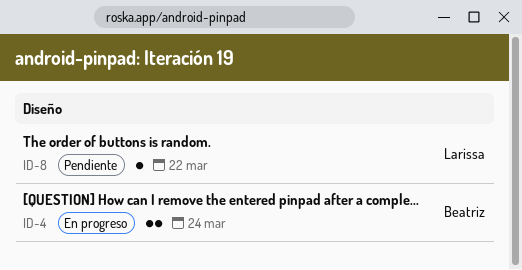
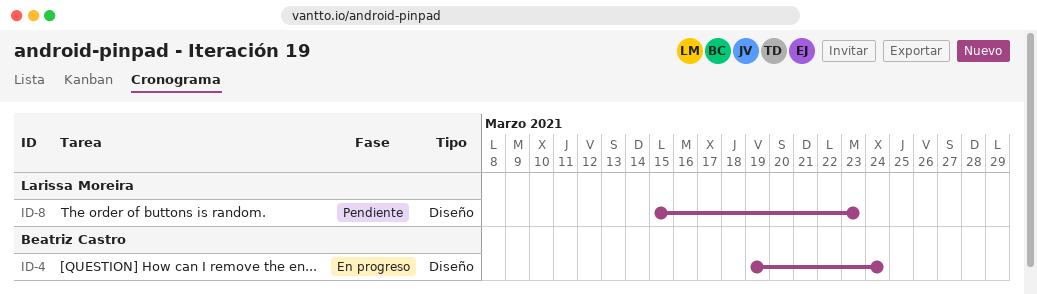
ID-8, due: Mar 22 -> Mar 23

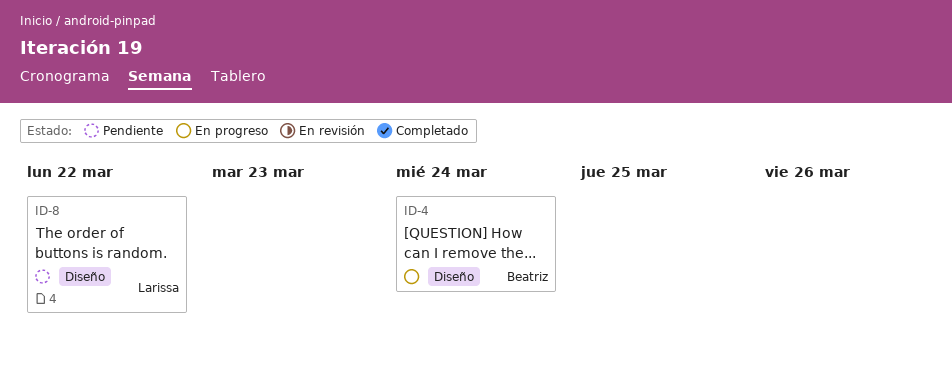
ID-8, due: Mar 23 -> Mar 22

